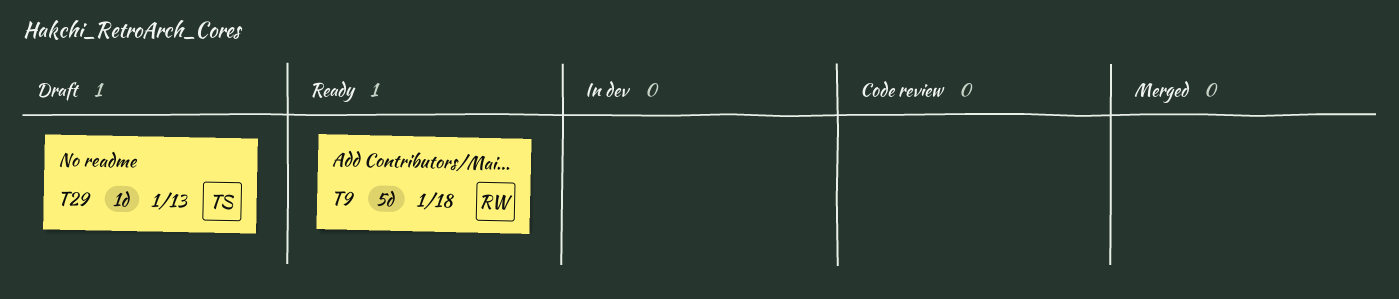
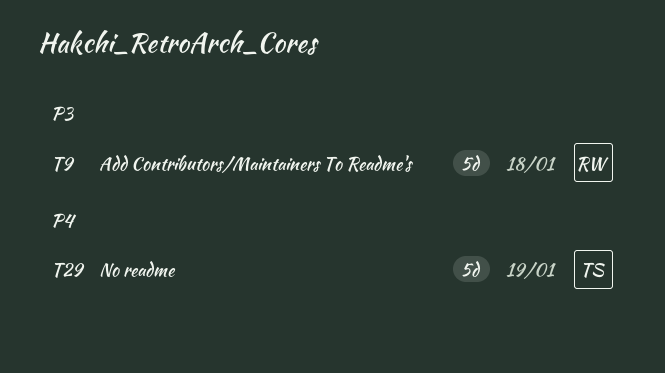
T29, estimate: 1d -> 5d
T29, due: Jan 13 -> Jan 19

